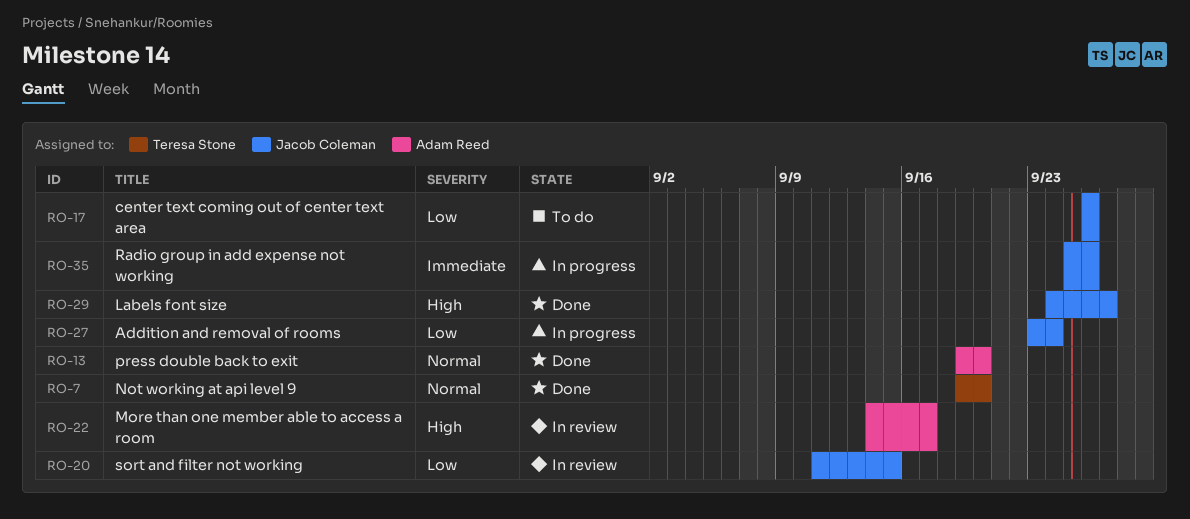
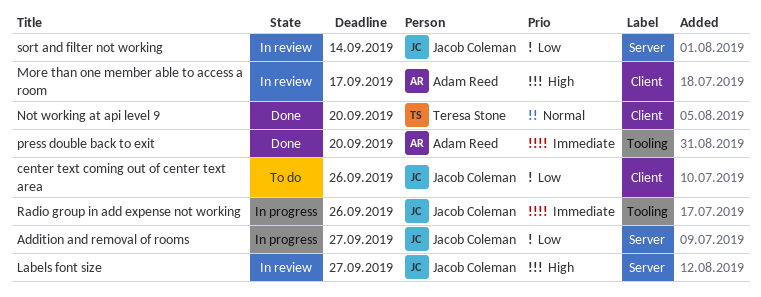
Addition and removal of rooms, due: Sep 24 -> Sep 27
Labels font size, status: Done -> In review
press double back to exit, priority: Normal -> Immediate
sort and filter not working, due: Sep 15 -> Sep 14

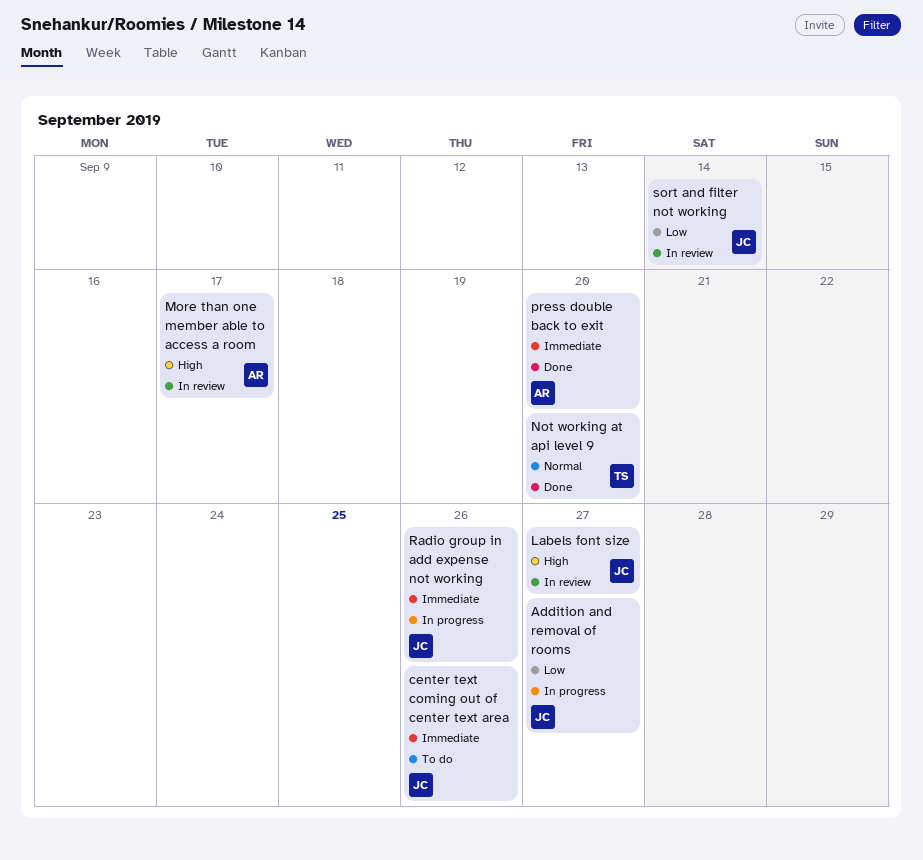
center text coming out of center text area, priority: Low -> Immediate

